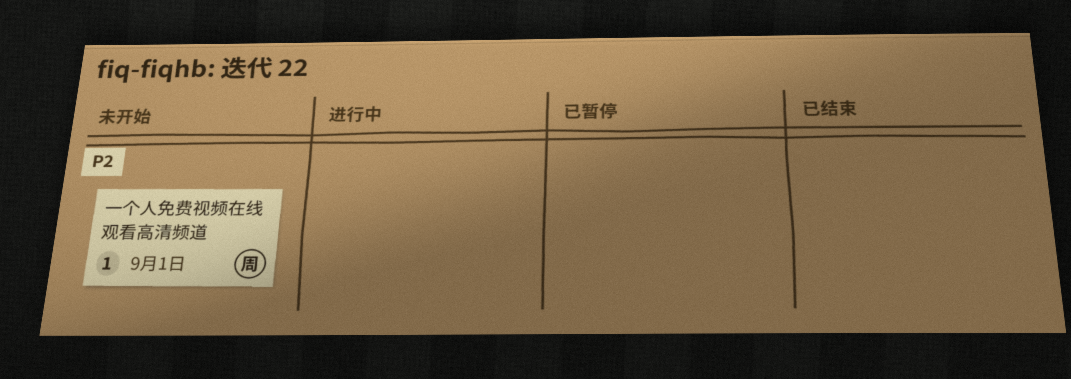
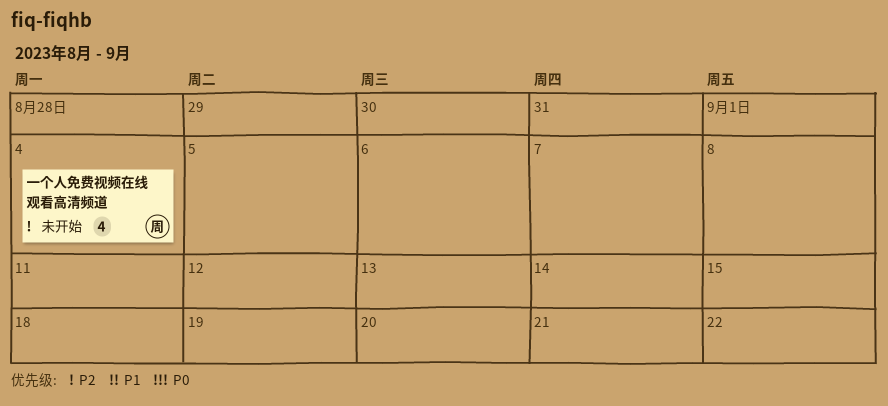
一个人免费视频在线观看高清频道, estimate: 1 -> 4
一个人免费视频在线观看高清频道, due: Sep 1 -> Sep 4

